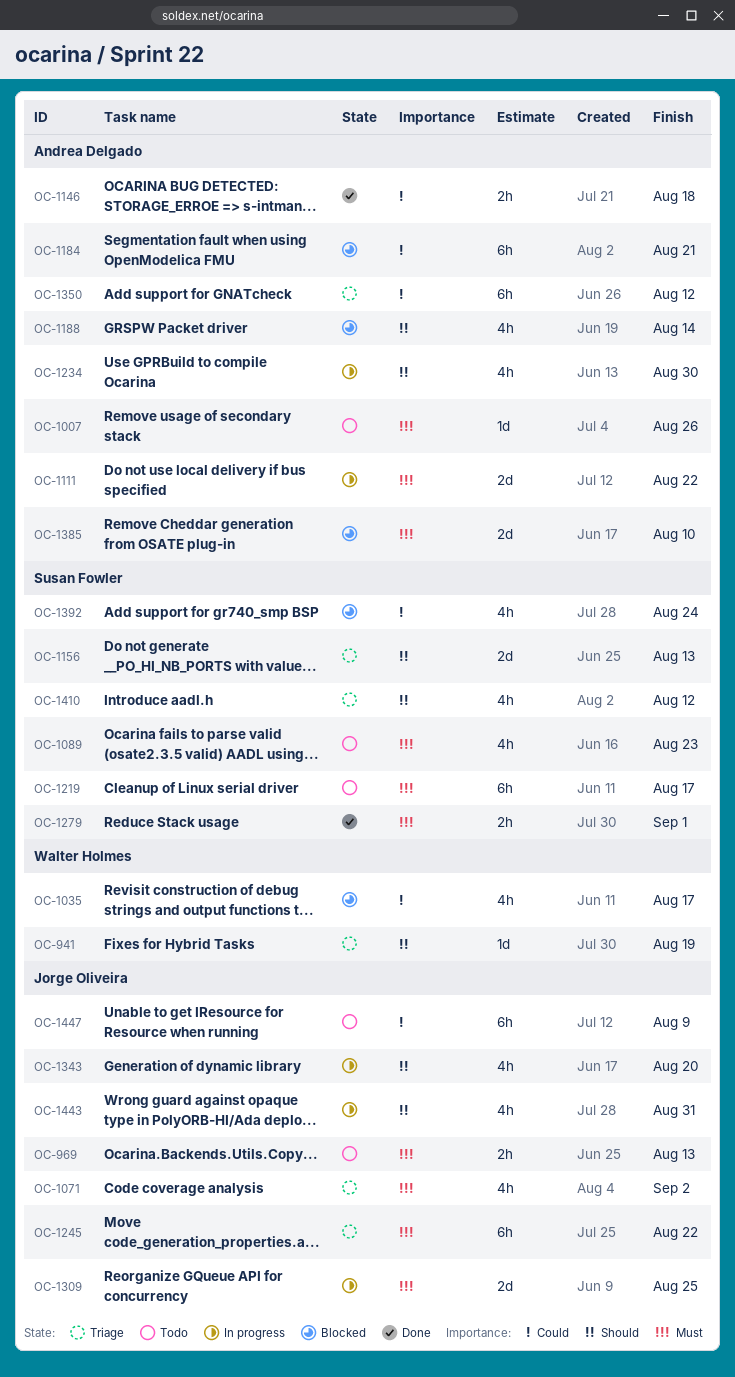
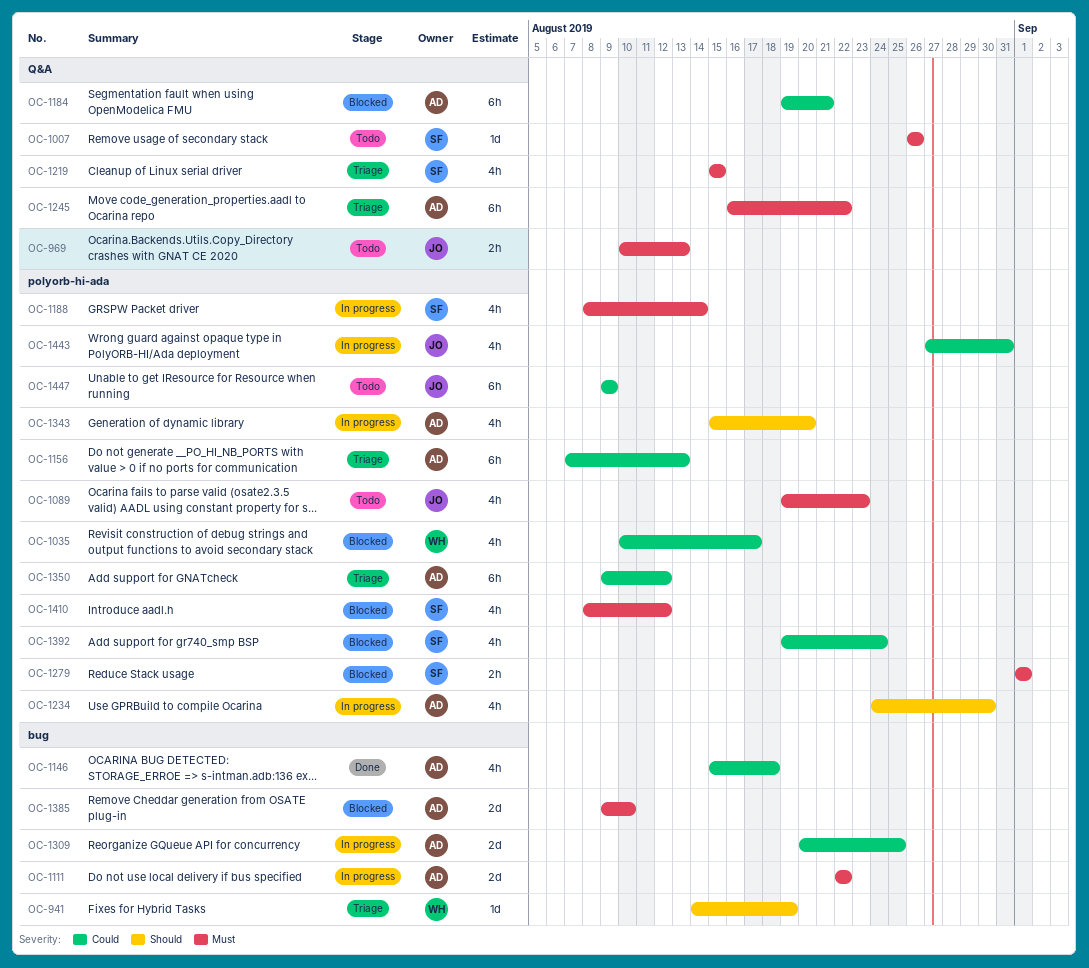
OC-1007, owner: Andrea Delgado -> Susan Fowler
OC-1071: present -> none
OC-1089, owner: Susan Fowler -> Jorge Oliveira
OC-1146, estimate: 2h -> 4h
OC-1156, owner: Susan Fowler -> Andrea Delgado
OC-1156, priority: Should -> Could
OC-1156, estimate: 2d -> 6h
OC-1188, status: Blocked -> In progress
OC-1188, owner: Andrea Delgado -> Susan Fowler
OC-1188, priority: Should -> Must
OC-1219, status: Todo -> Triage
OC-1219, estimate: 6h -> 4h
OC-1219, due: Aug 17 -> Aug 15
OC-1245, owner: Jorge Oliveira -> Andrea Delgado
OC-1279, status: Done -> Blocked
OC-1309, owner: Jorge Oliveira -> Andrea Delgado
OC-1309, priority: Must -> Could
OC-1343, owner: Jorge Oliveira -> Andrea Delgado
OC-1410, status: Triage -> Blocked
OC-1410, priority: Should -> Must
OC-1443, priority: Should -> Could

